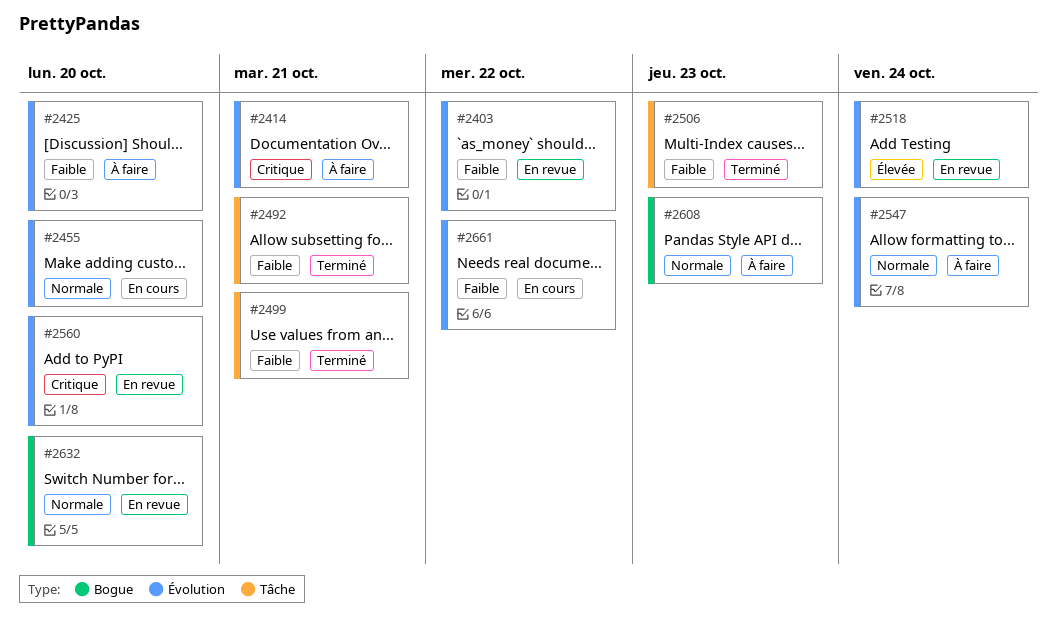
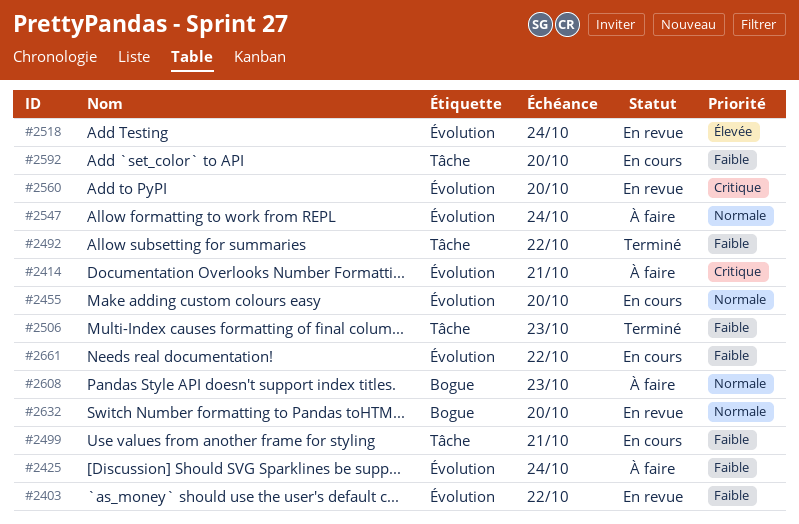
#2425, due: Oct 20 -> Oct 24
#2492, due: Oct 21 -> Oct 22
#2499, status: Terminé -> En cours
#2592: none -> present

